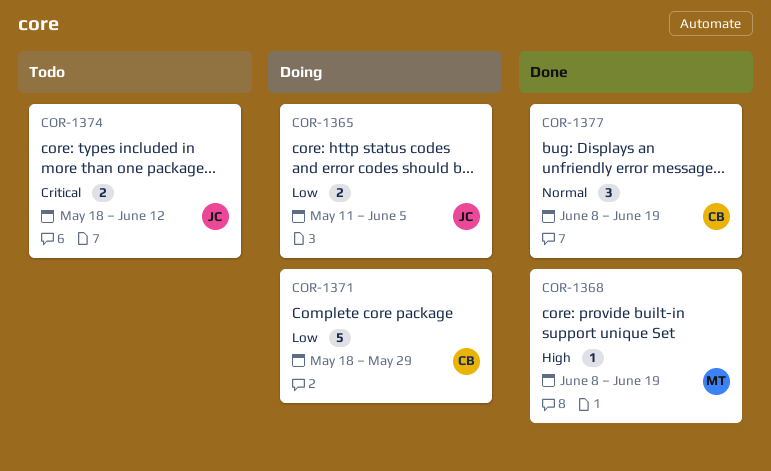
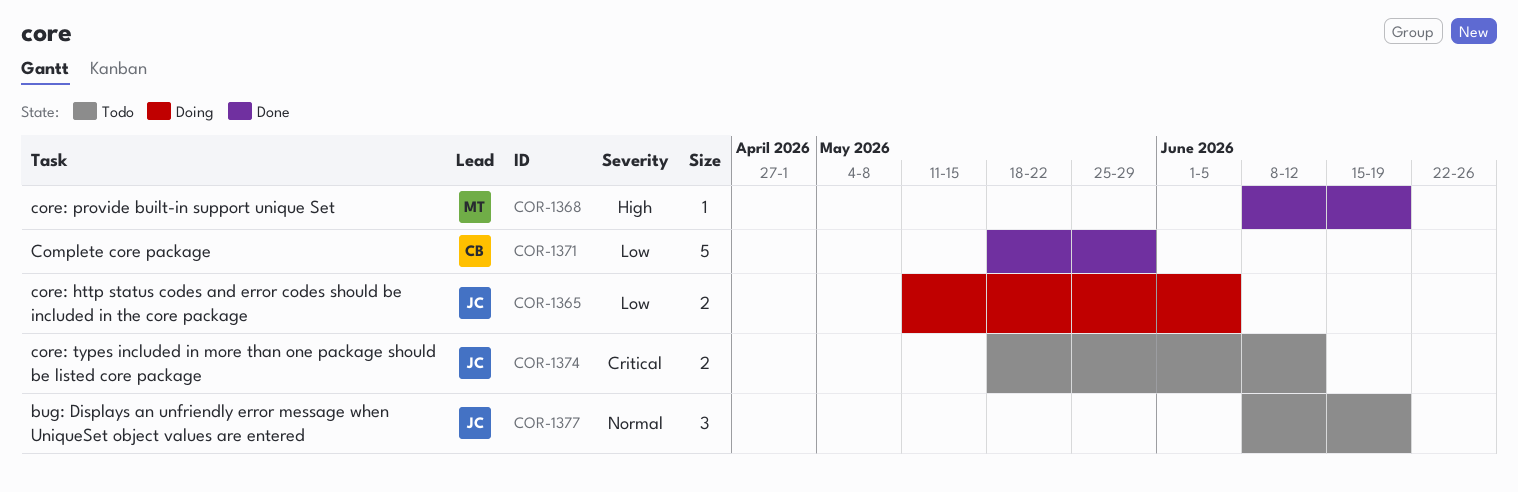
COR-1371, status: Doing -> Done
COR-1377, status: Done -> Todo
COR-1377, owner: CB -> JC

